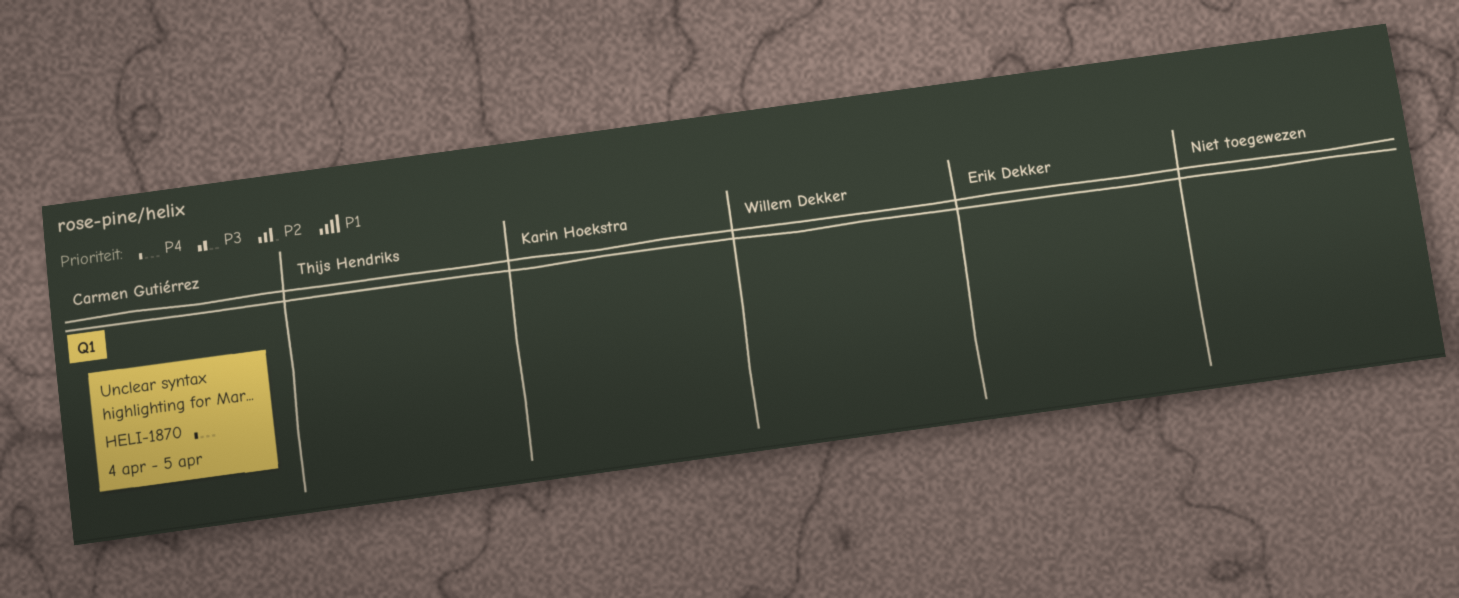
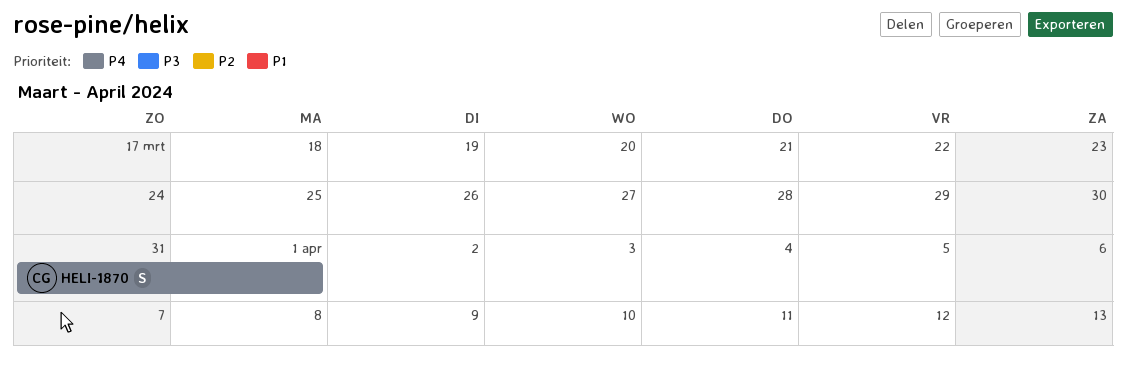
HELI-1870, start: Apr 4 -> Mar 31
HELI-1870, due: Apr 5 -> Apr 1

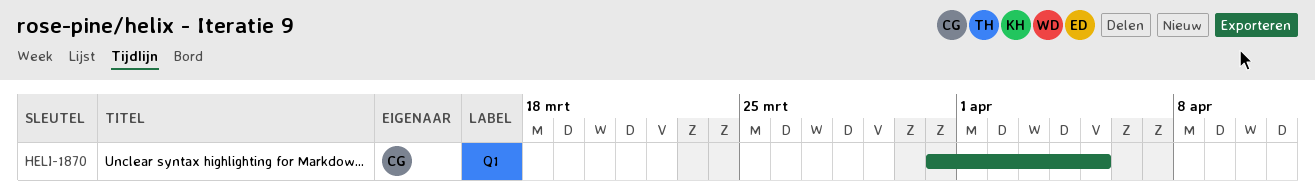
HELI-1870, due: Apr 1 -> Apr 5

